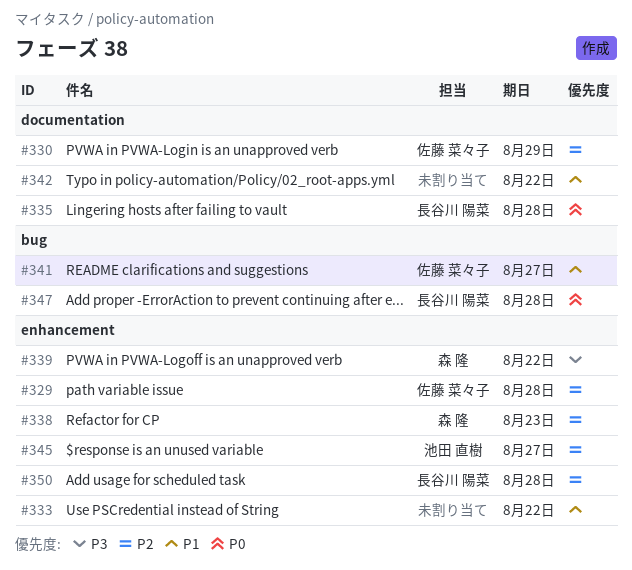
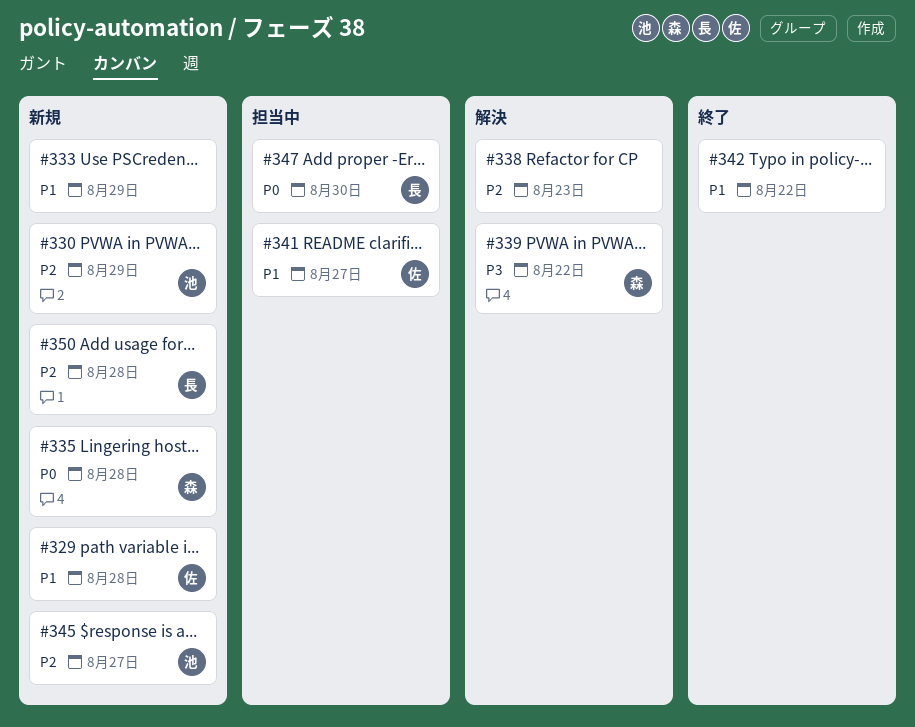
#329, priority: P2 -> P1
#330, owner: 佐藤 菜々子 -> 池田 直樹
#333, due: Aug 22 -> Aug 29
#335, owner: 長谷川 陽菜 -> 森 隆
#338, owner: 森 隆 -> none
#347, due: Aug 28 -> Aug 30

